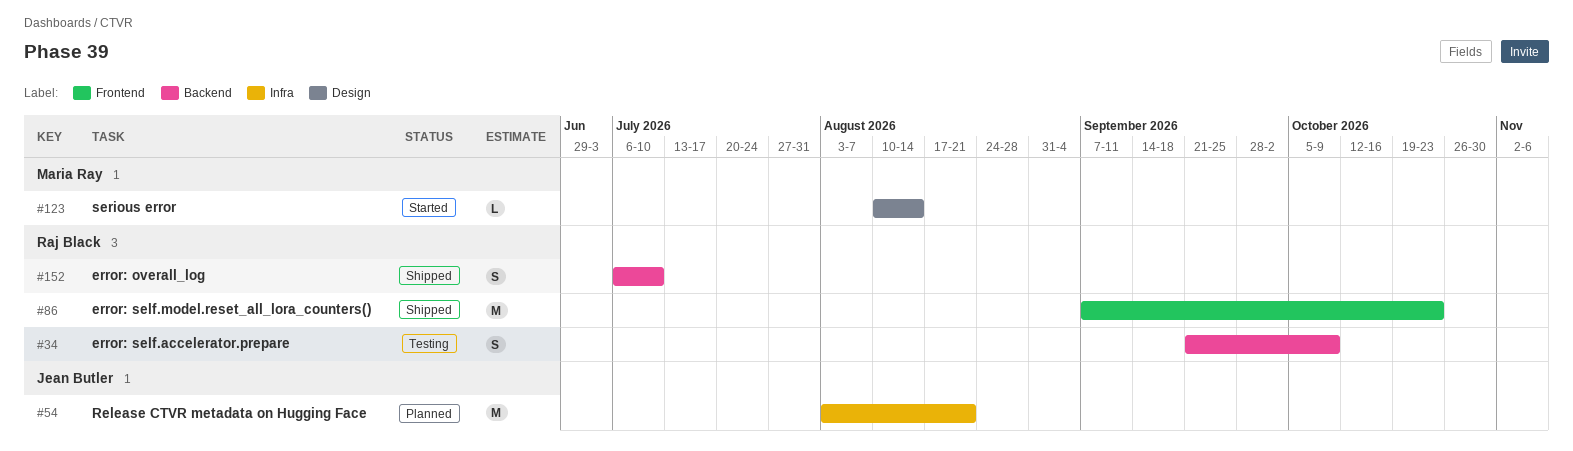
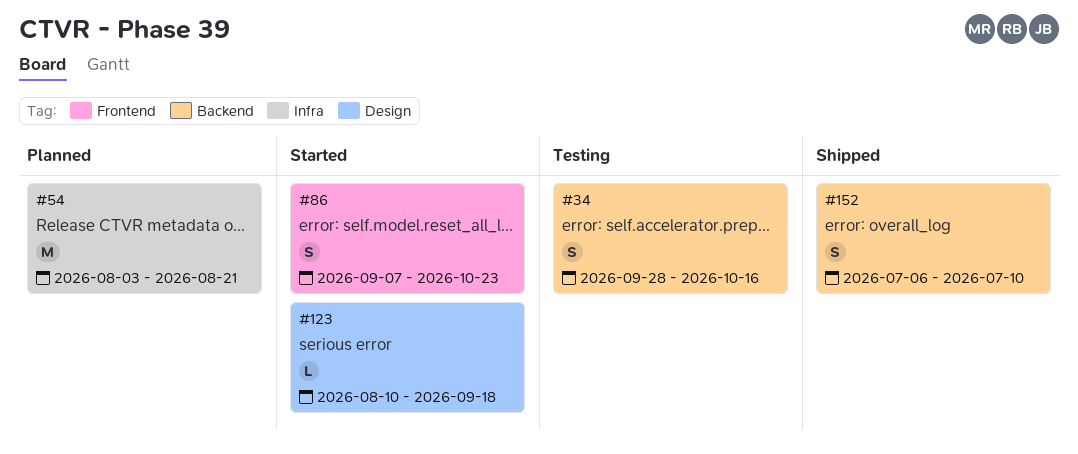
#34, start: Sep 21 -> Sep 28
#34, due: Oct 9 -> Oct 16
#86, status: Shipped -> Started
#86, estimate: M -> S
#123, due: Aug 14 -> Sep 18

